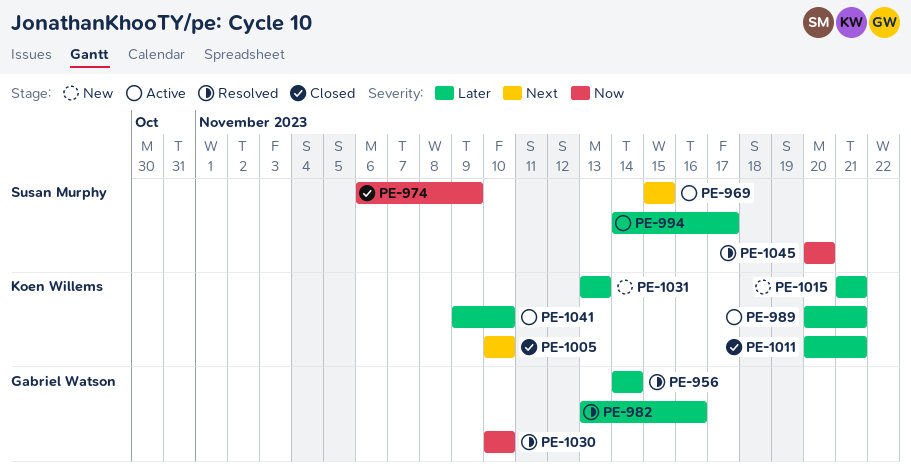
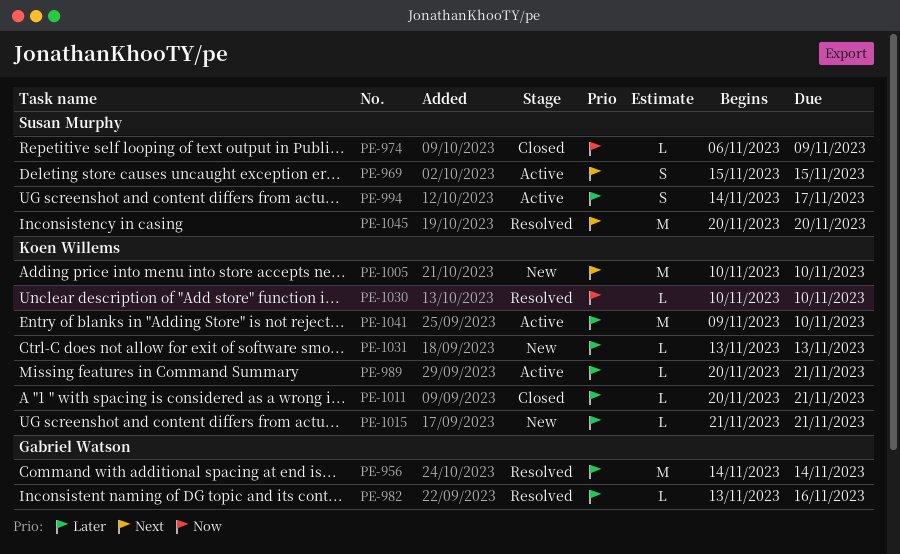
PE-1005, status: Closed -> New
PE-1030, owner: Gabriel Watson -> Koen Willems
PE-1045, priority: Now -> Next

